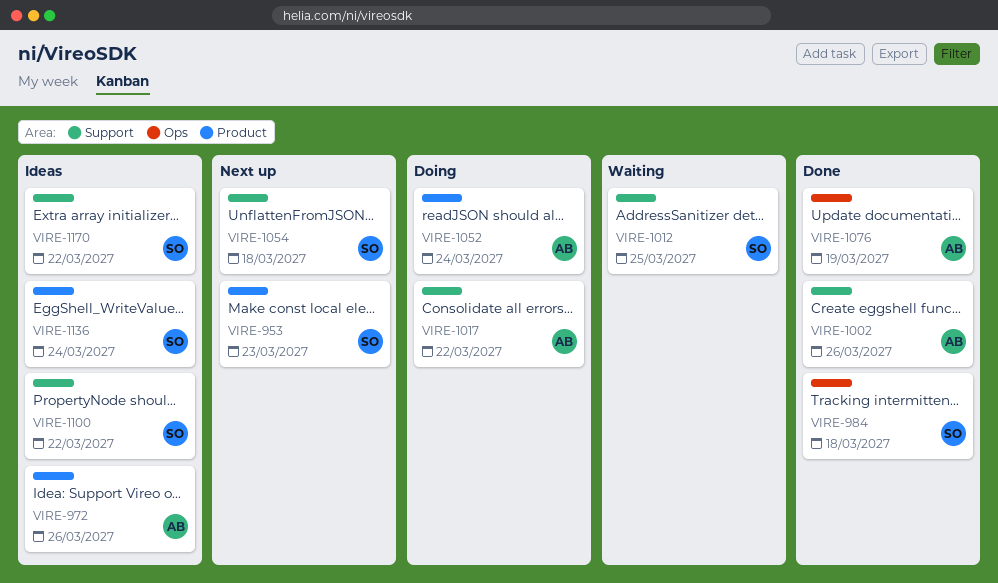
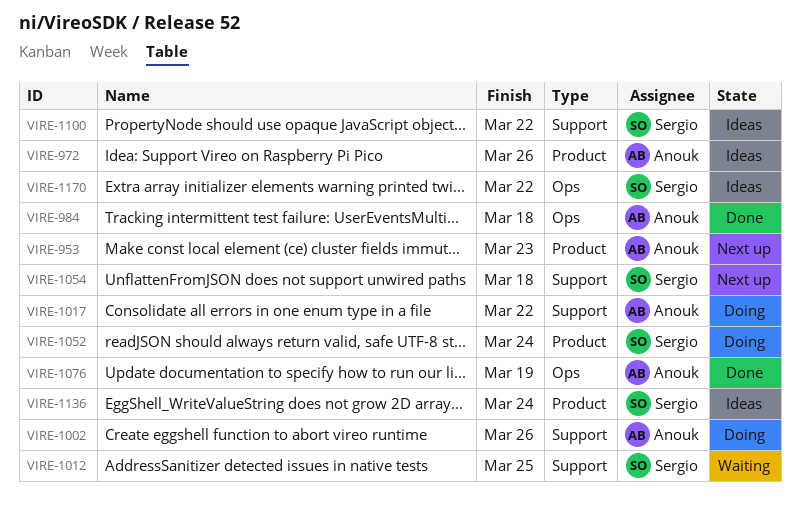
VIRE-953, owner: Sergio -> Anouk
VIRE-984, owner: Sergio -> Anouk
VIRE-1002, status: Done -> Doing
VIRE-1052, owner: Anouk -> Sergio
VIRE-1170, label: Support -> Ops

